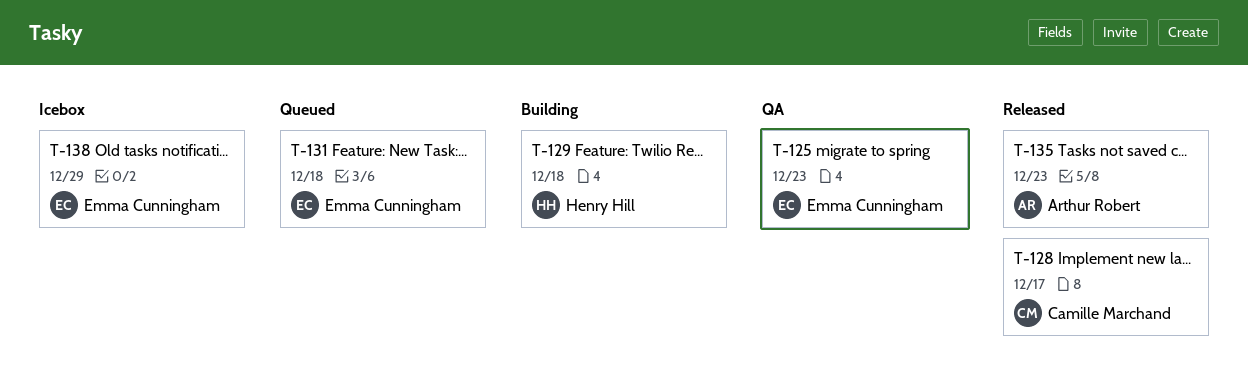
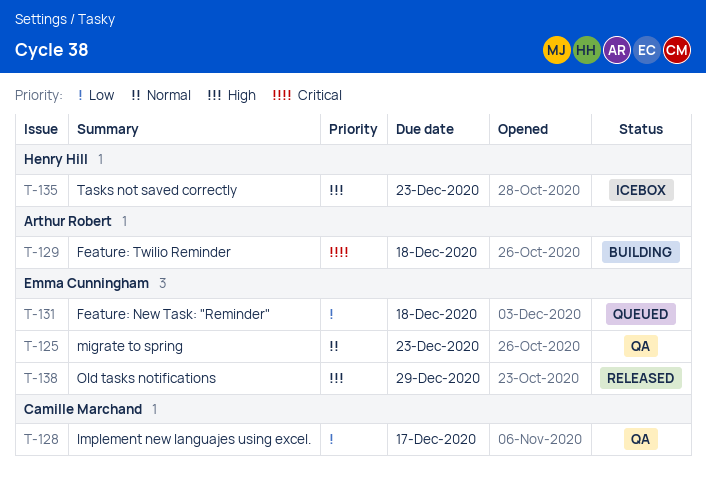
T-128, status: Released -> QA
T-129, owner: Henry Hill -> Arthur Robert
T-135, status: Released -> Icebox
T-135, owner: Arthur Robert -> Henry Hill
T-138, status: Icebox -> Released

